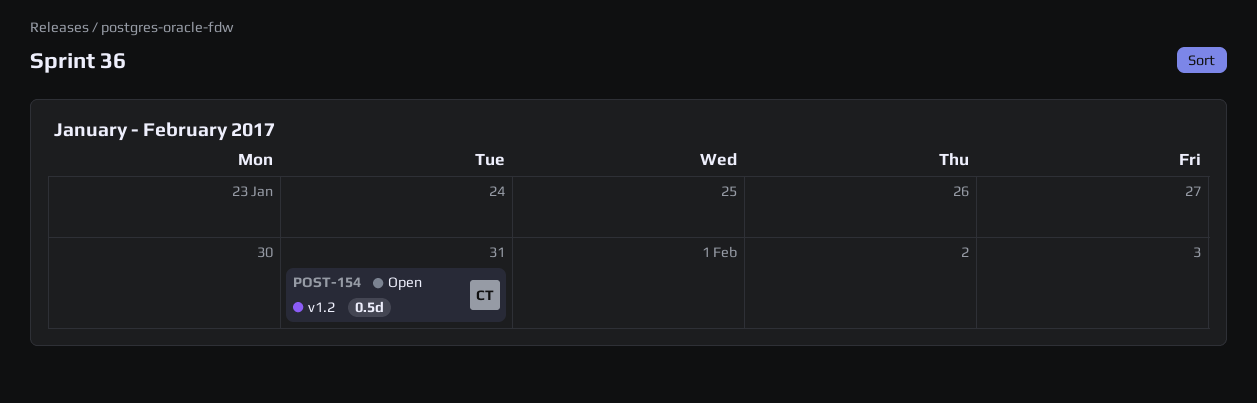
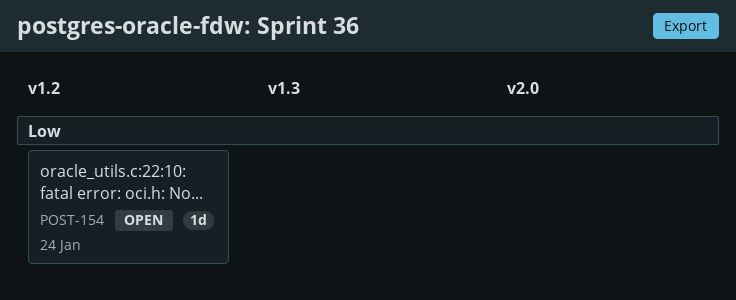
POST-154, estimate: 0.5d -> 1d
POST-154, due: Jan 31 -> Jan 24

